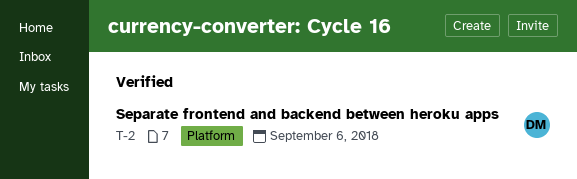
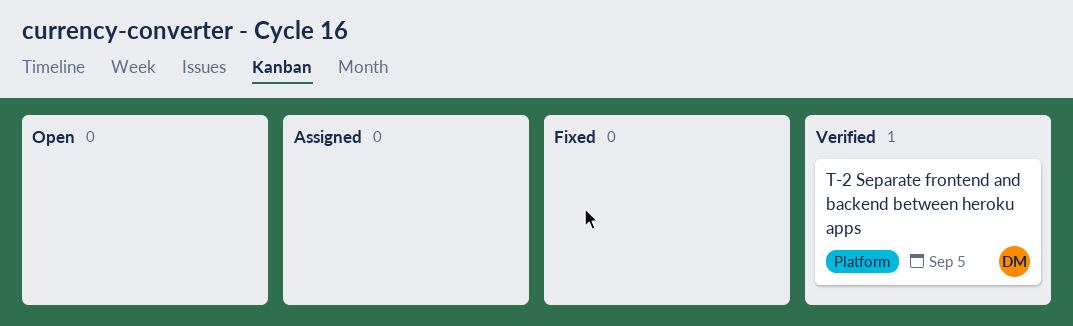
T-2, due: Sep 6 -> Sep 5

